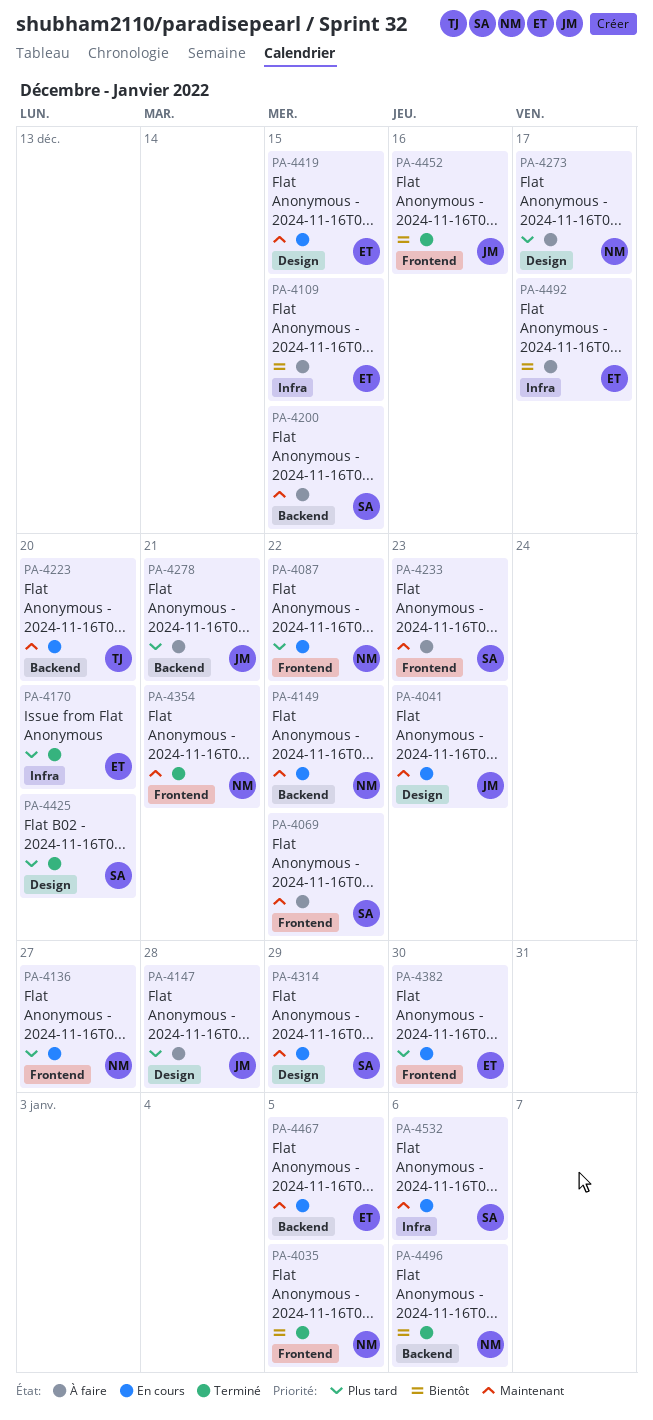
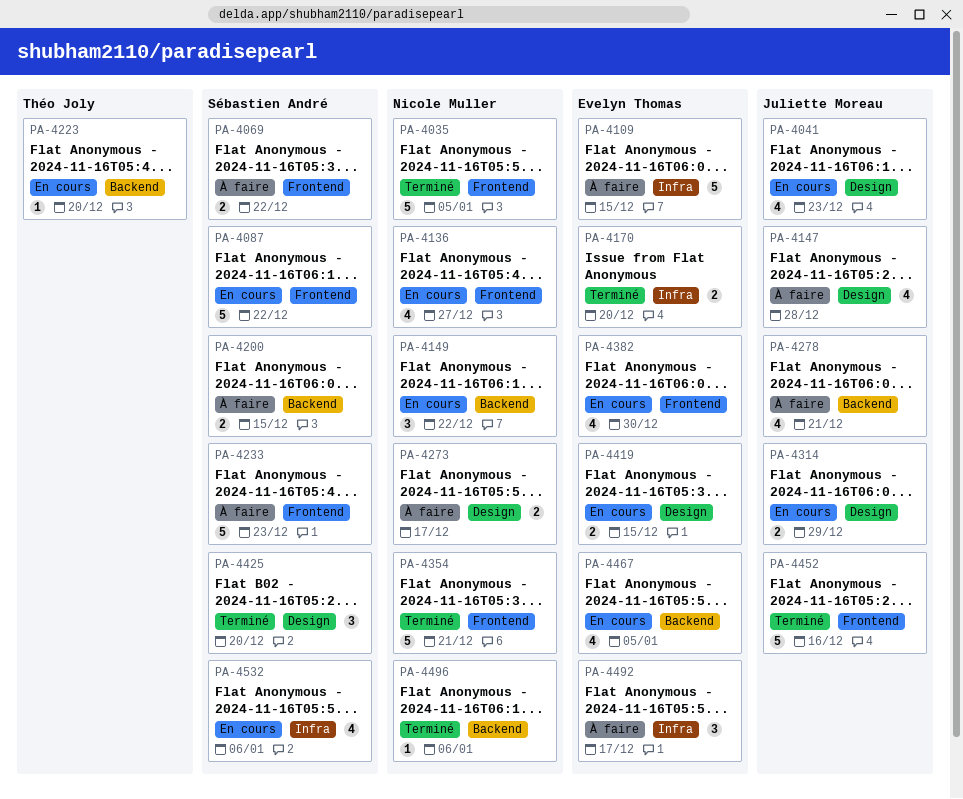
PA-4087, owner: Nicole Muller -> Sébastien André
PA-4314, owner: Sébastien André -> Juliette Moreau

